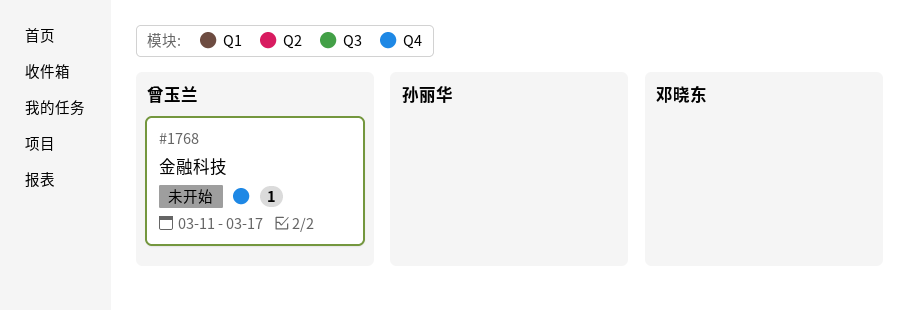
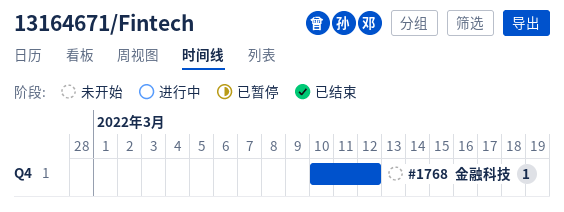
#1768, start: Mar 11 -> Mar 10
#1768, due: Mar 17 -> Mar 12

